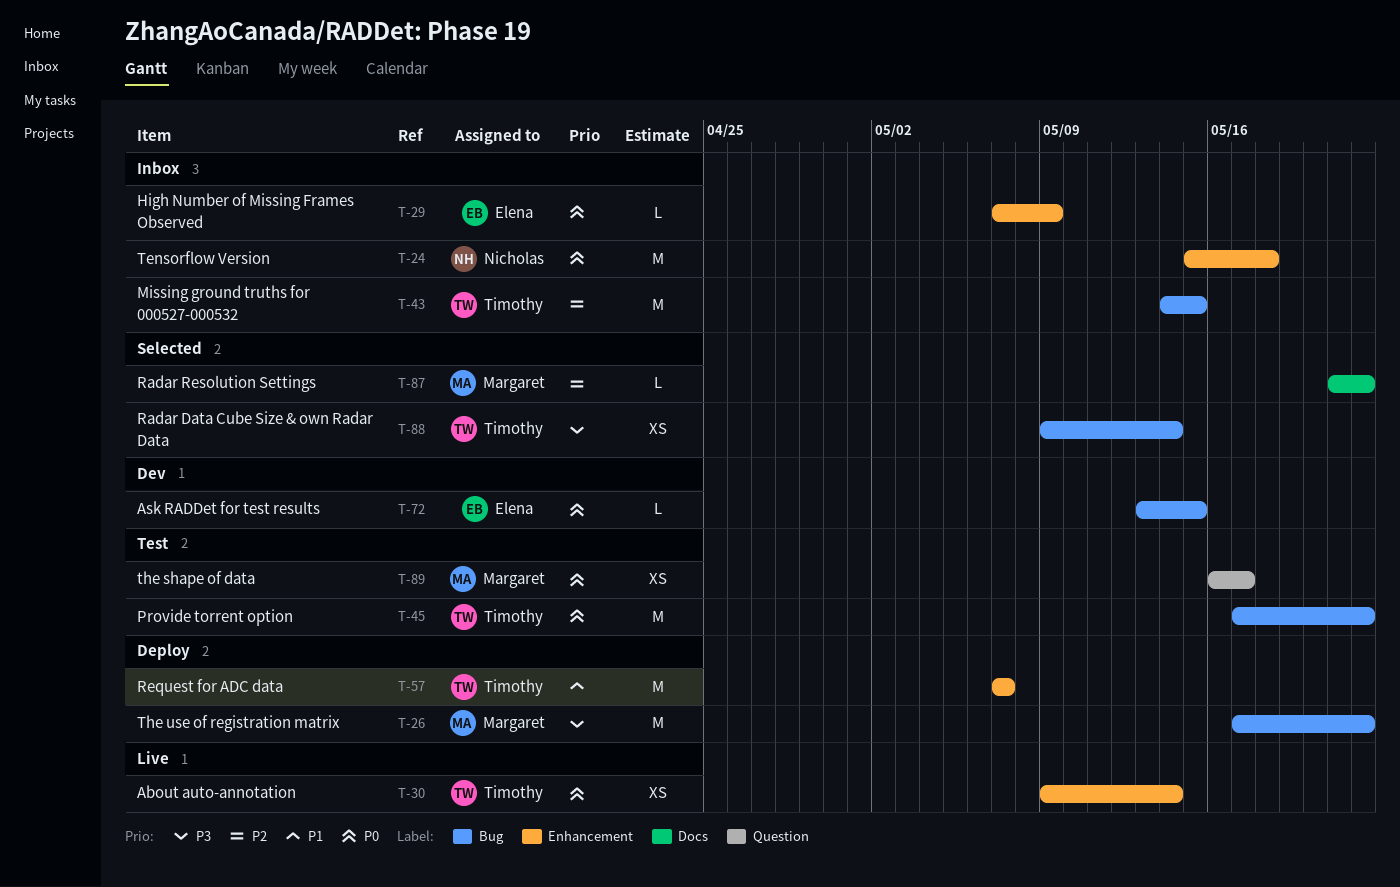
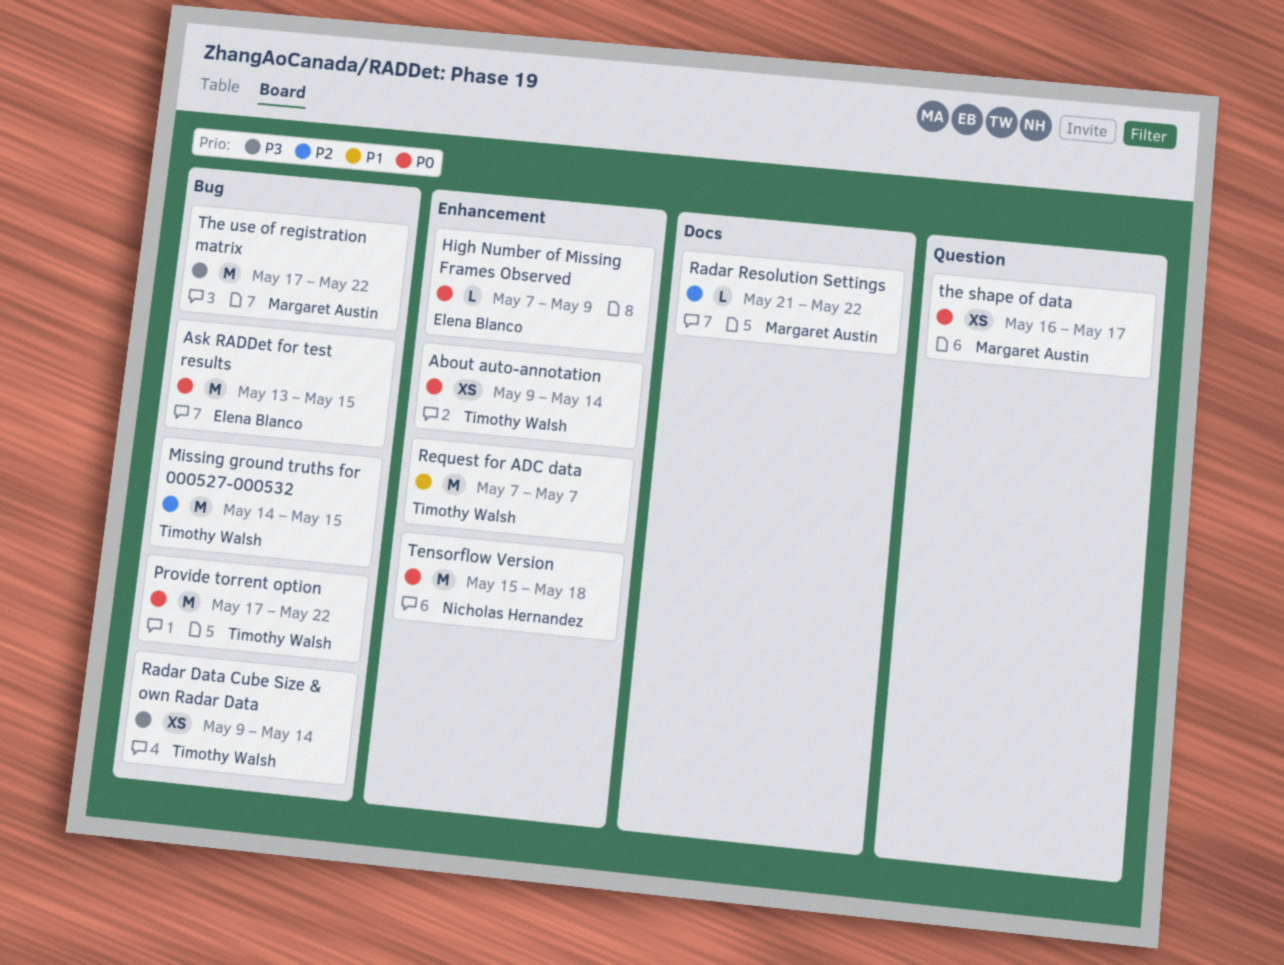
Ask RADDet for test results, estimate: L -> M

